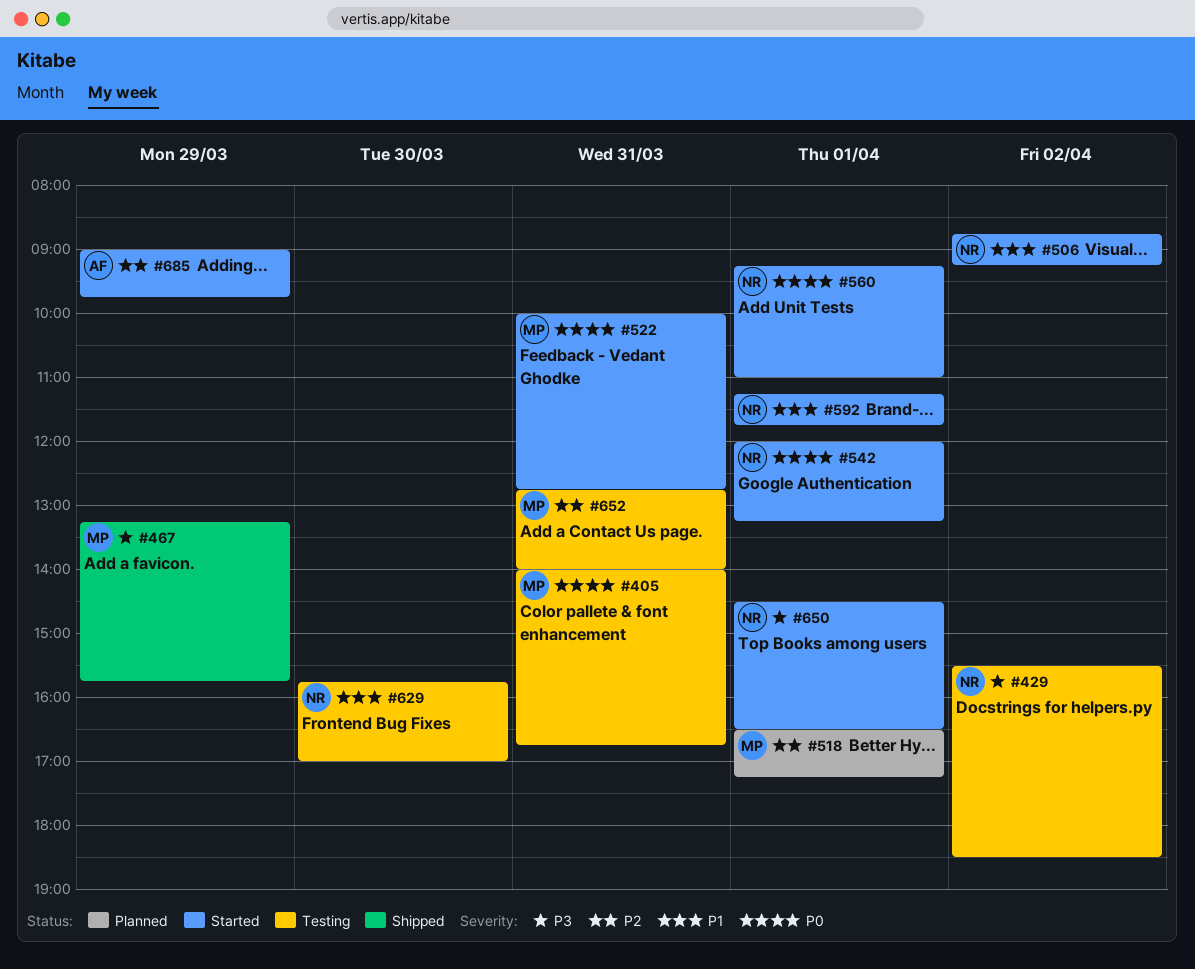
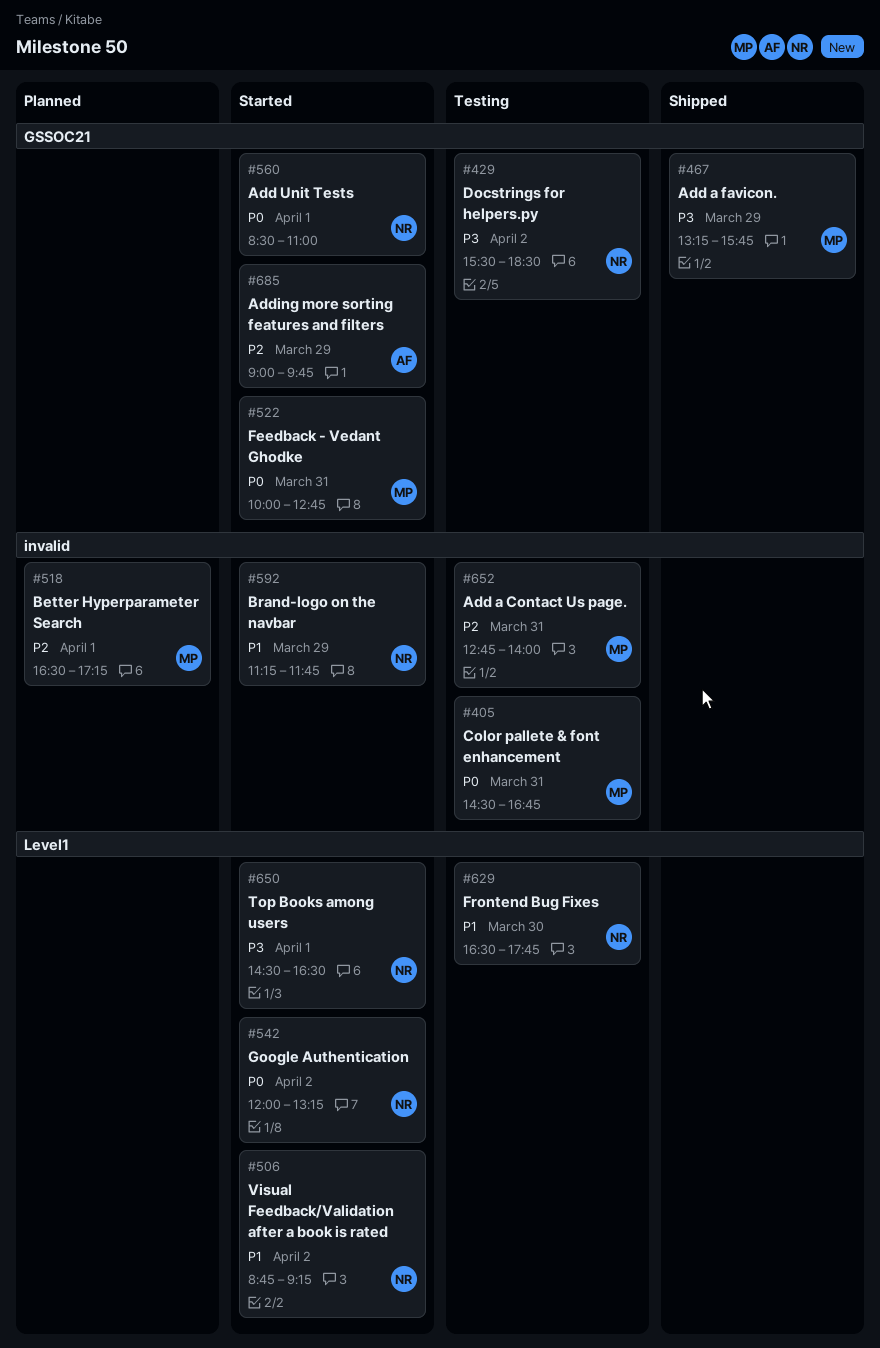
#405, begins: 14:00 -> 14:30
#542, day: Apr 1 -> Apr 2
#560, begins: 09:15 -> 08:30
#592, day: Apr 1 -> Mar 29
#629, begins: 15:45 -> 16:30
#629, ends: 17:00 -> 17:45

